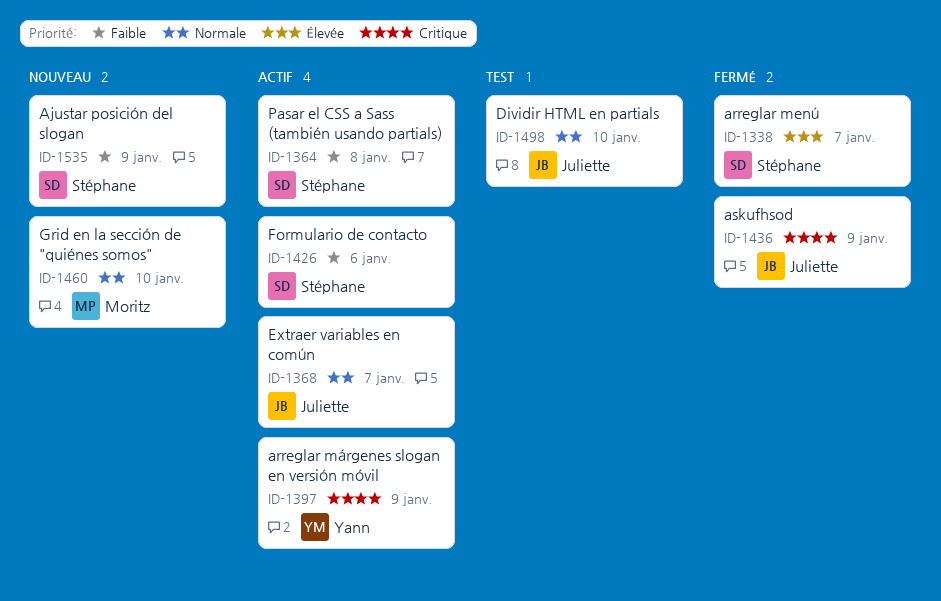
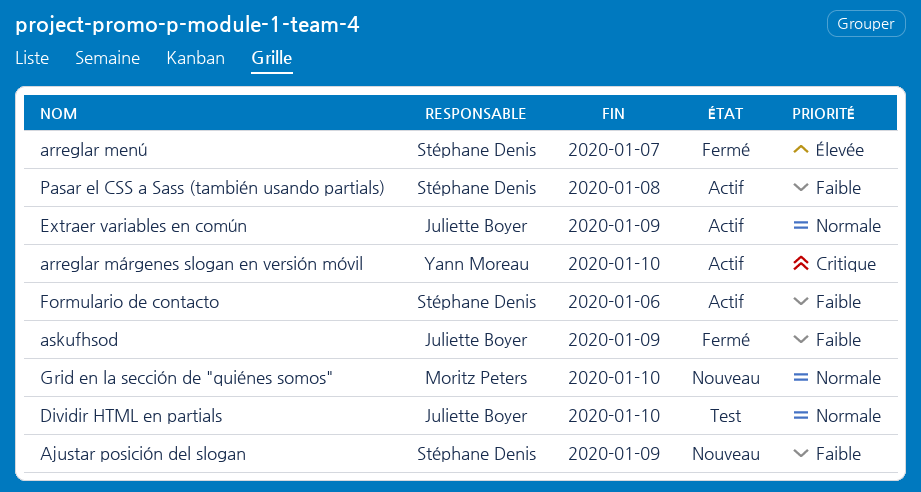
arreglar márgenes slogan en versión móvil, due: Jan 9 -> Jan 10
askufhsod, priority: Critique -> Faible
Extraer variables en común, due: Jan 7 -> Jan 9

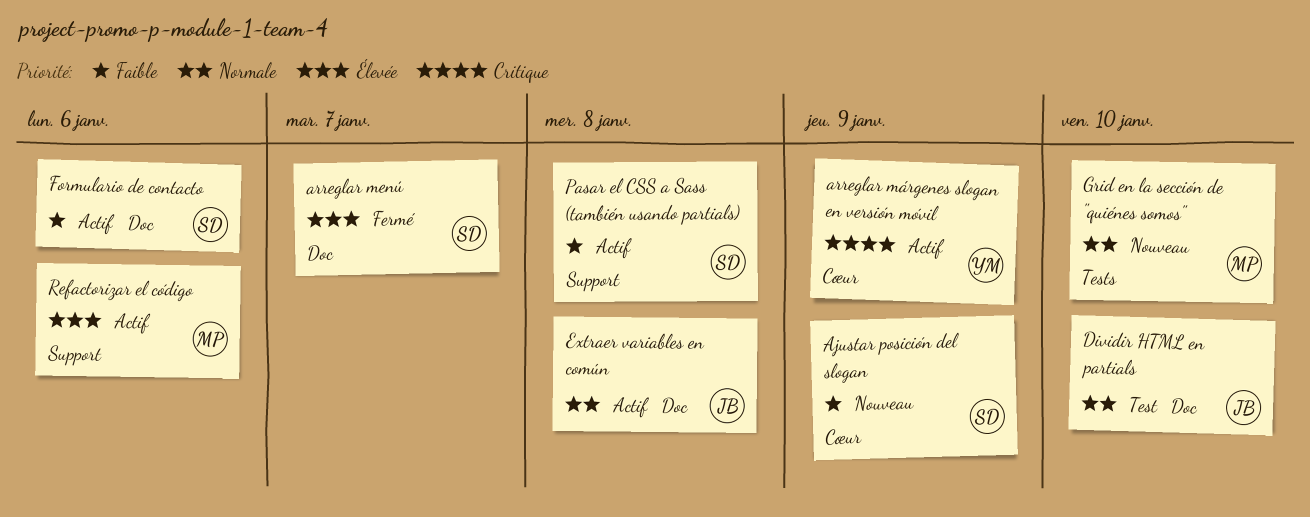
arreglar márgenes slogan en versión móvil, due: Jan 10 -> Jan 9
askufhsod: present -> none
Extraer variables en común, due: Jan 9 -> Jan 8
Refactorizar el código: none -> present

